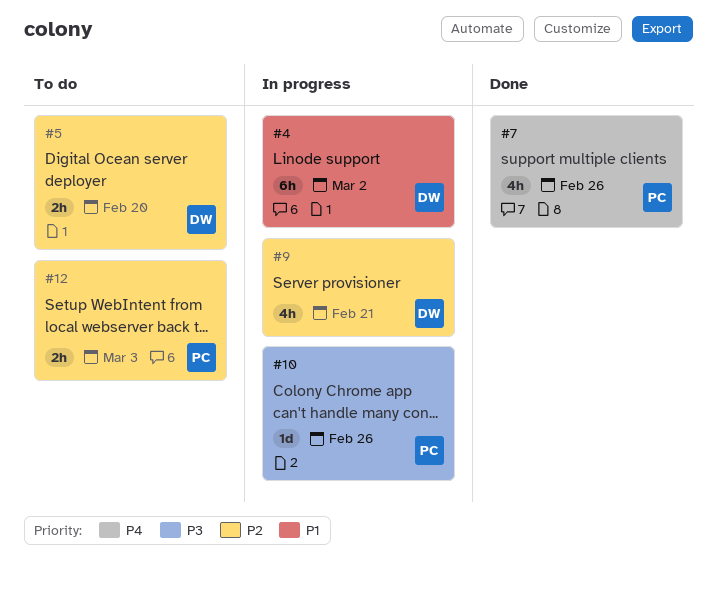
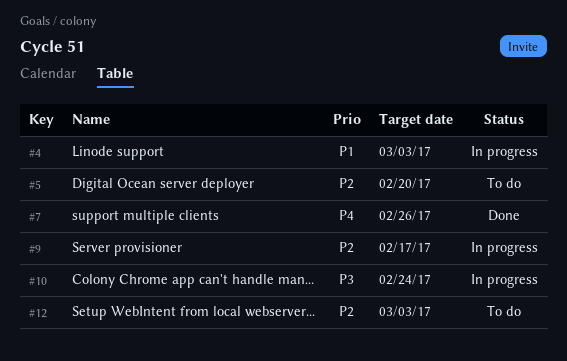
#4, due: Mar 2 -> Mar 3
#9, due: Feb 21 -> Feb 17
#10, due: Feb 26 -> Feb 24

